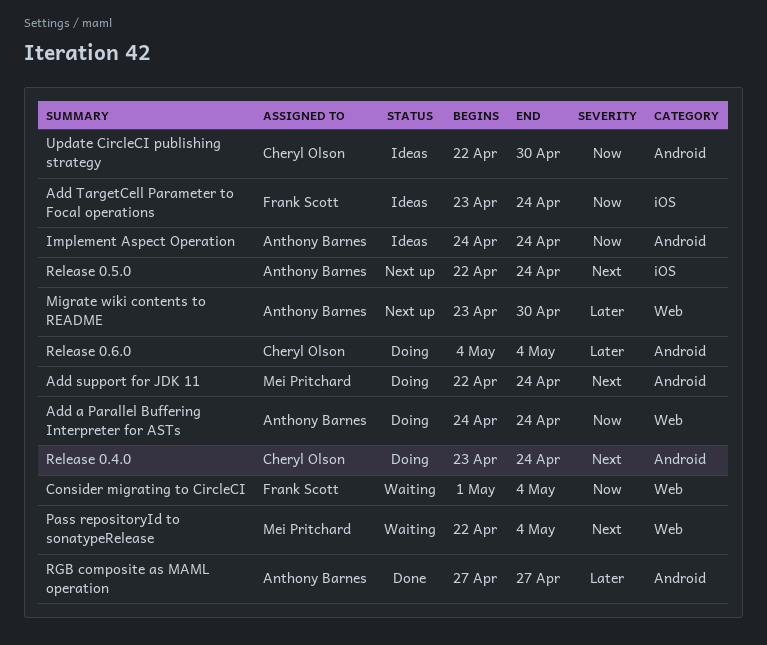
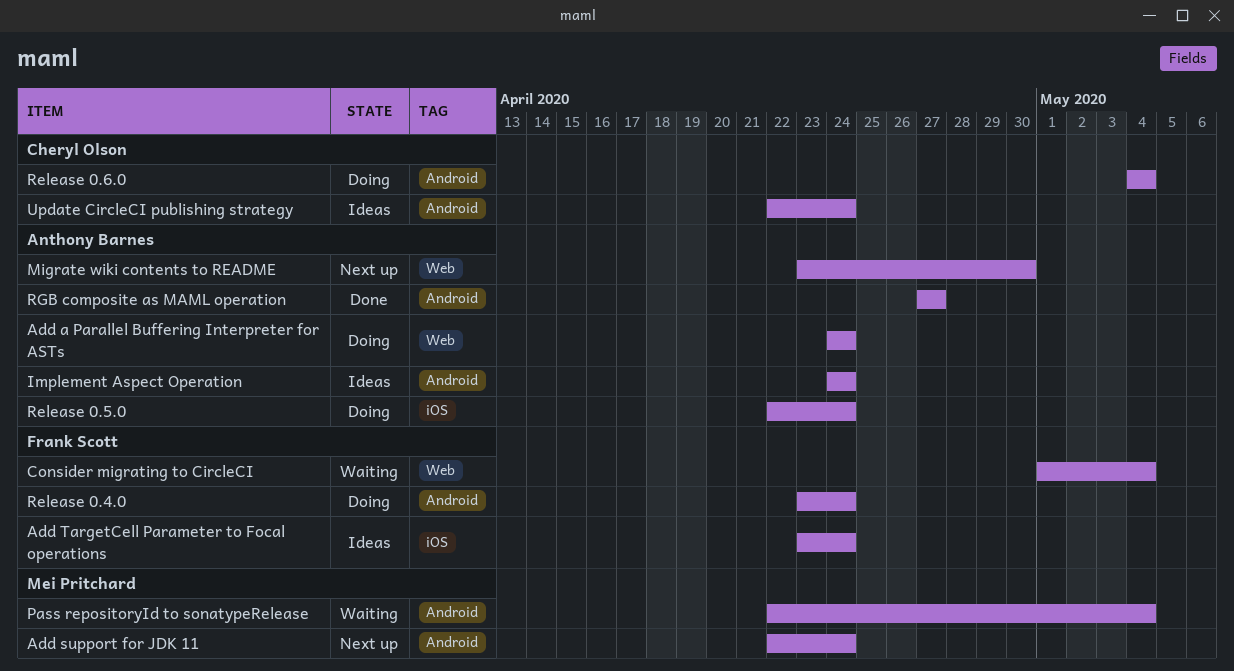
Add support for JDK 11, status: Doing -> Next up
Pass repositoryId to sonatypeRelease, label: Web -> Android
Release 0.4.0, owner: Cheryl Olson -> Frank Scott
Release 0.5.0, status: Next up -> Doing
Update CircleCI publishing strategy, due: Apr 30 -> Apr 24

